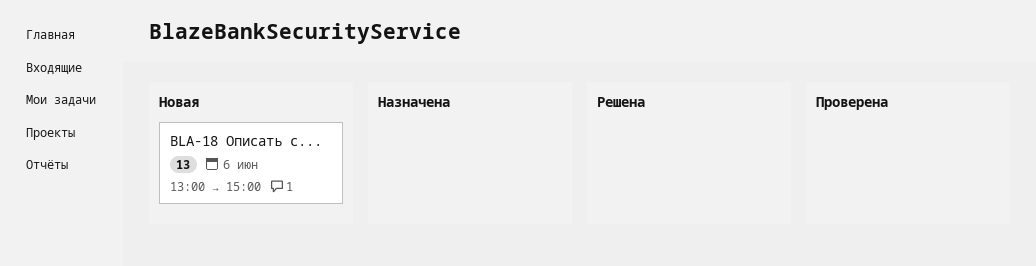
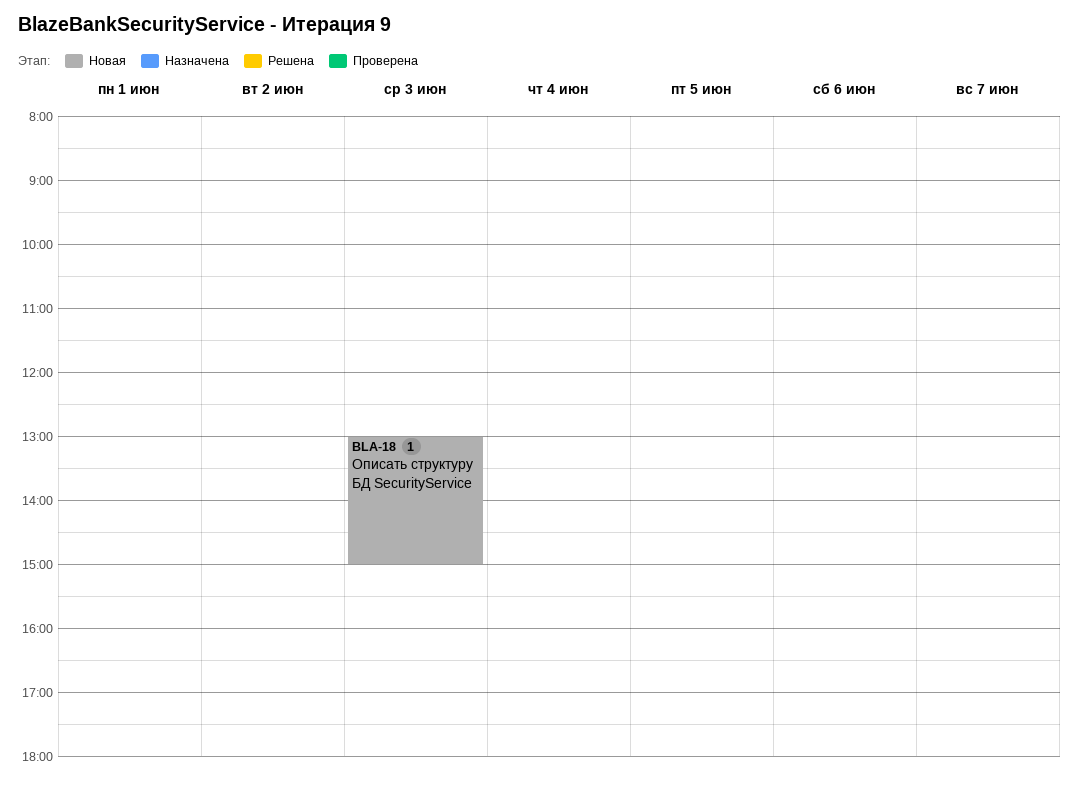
BLA-18, estimate: 13 -> 1
BLA-18, day: Jun 6 -> Jun 3

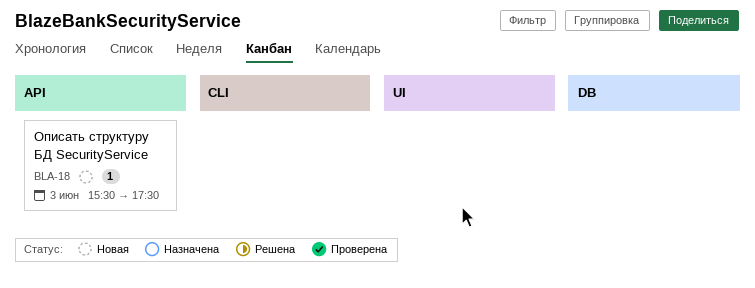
BLA-18, begins: 13:00 -> 15:30
BLA-18, ends: 15:00 -> 17:30

